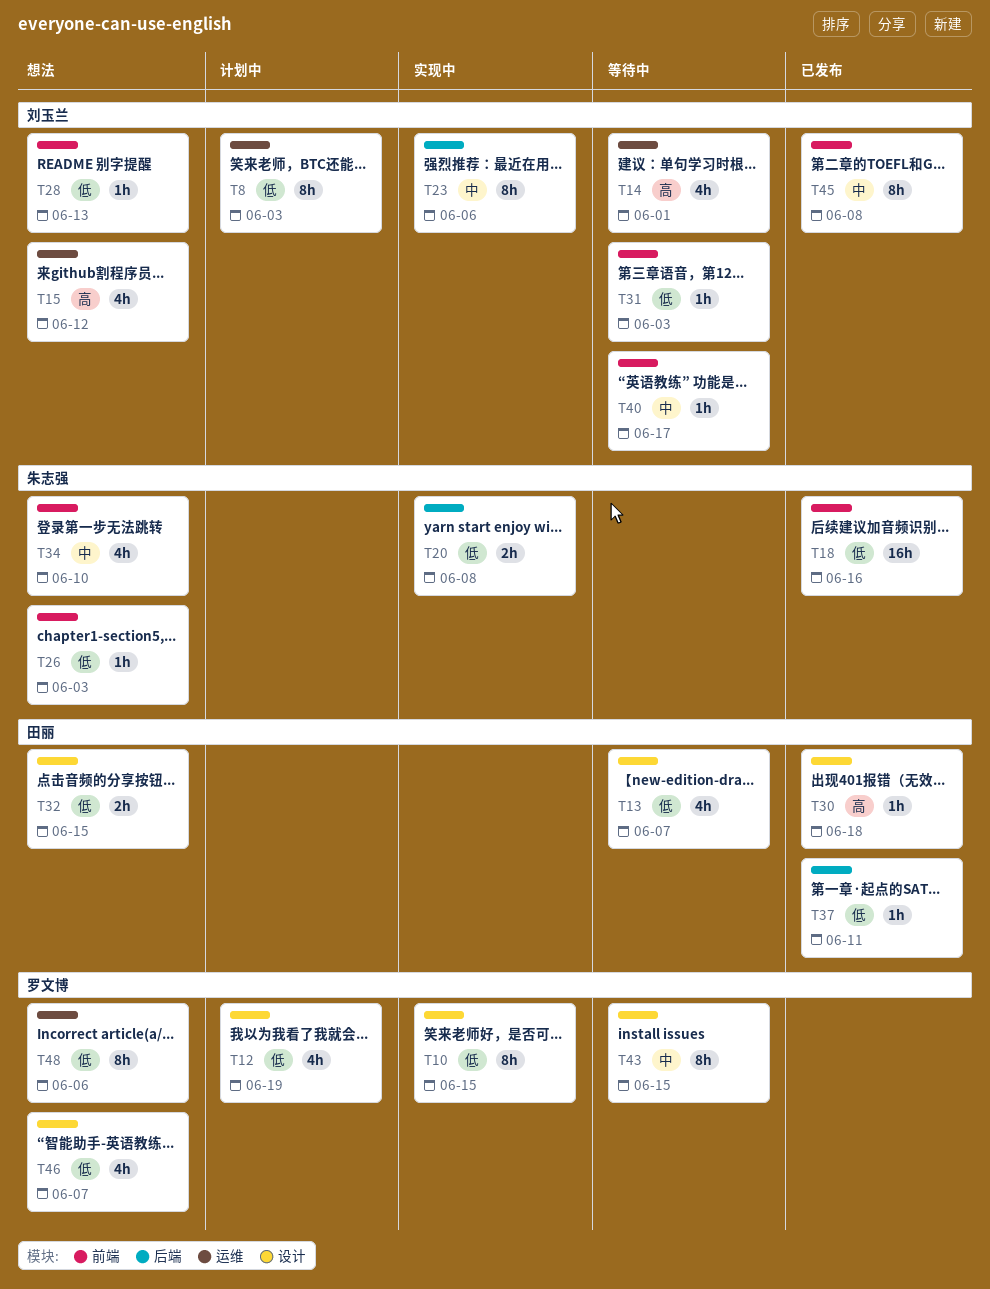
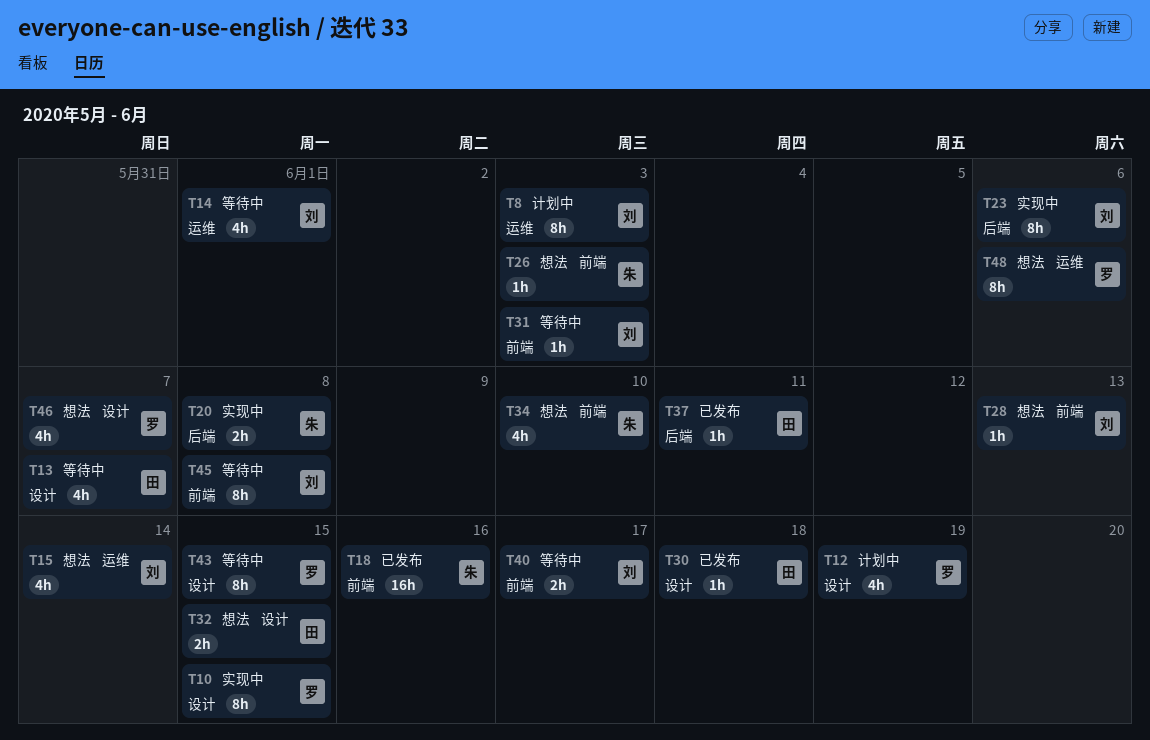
T15, due: Jun 12 -> Jun 14
T40, estimate: 1h -> 2h
T45, status: 已发布 -> 等待中

